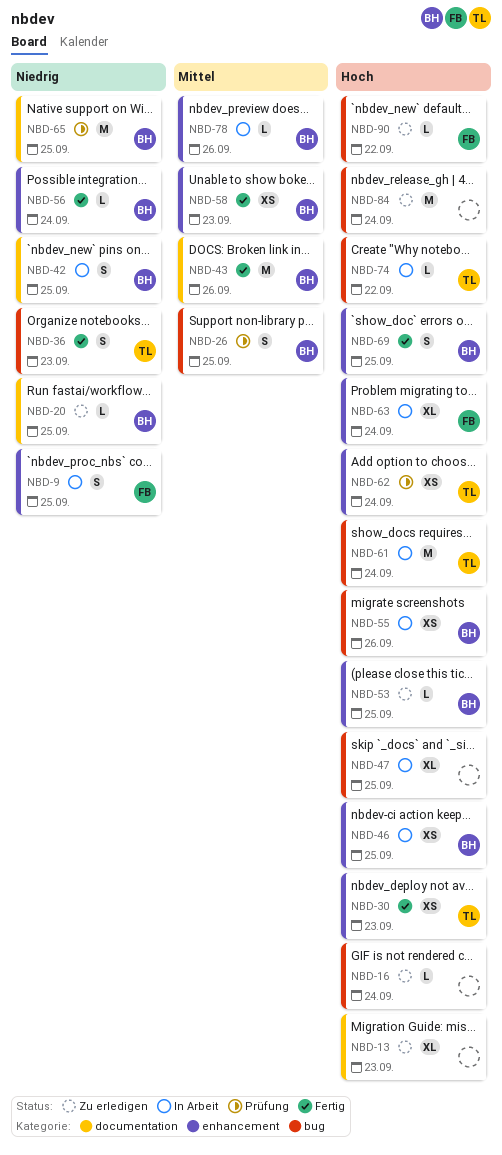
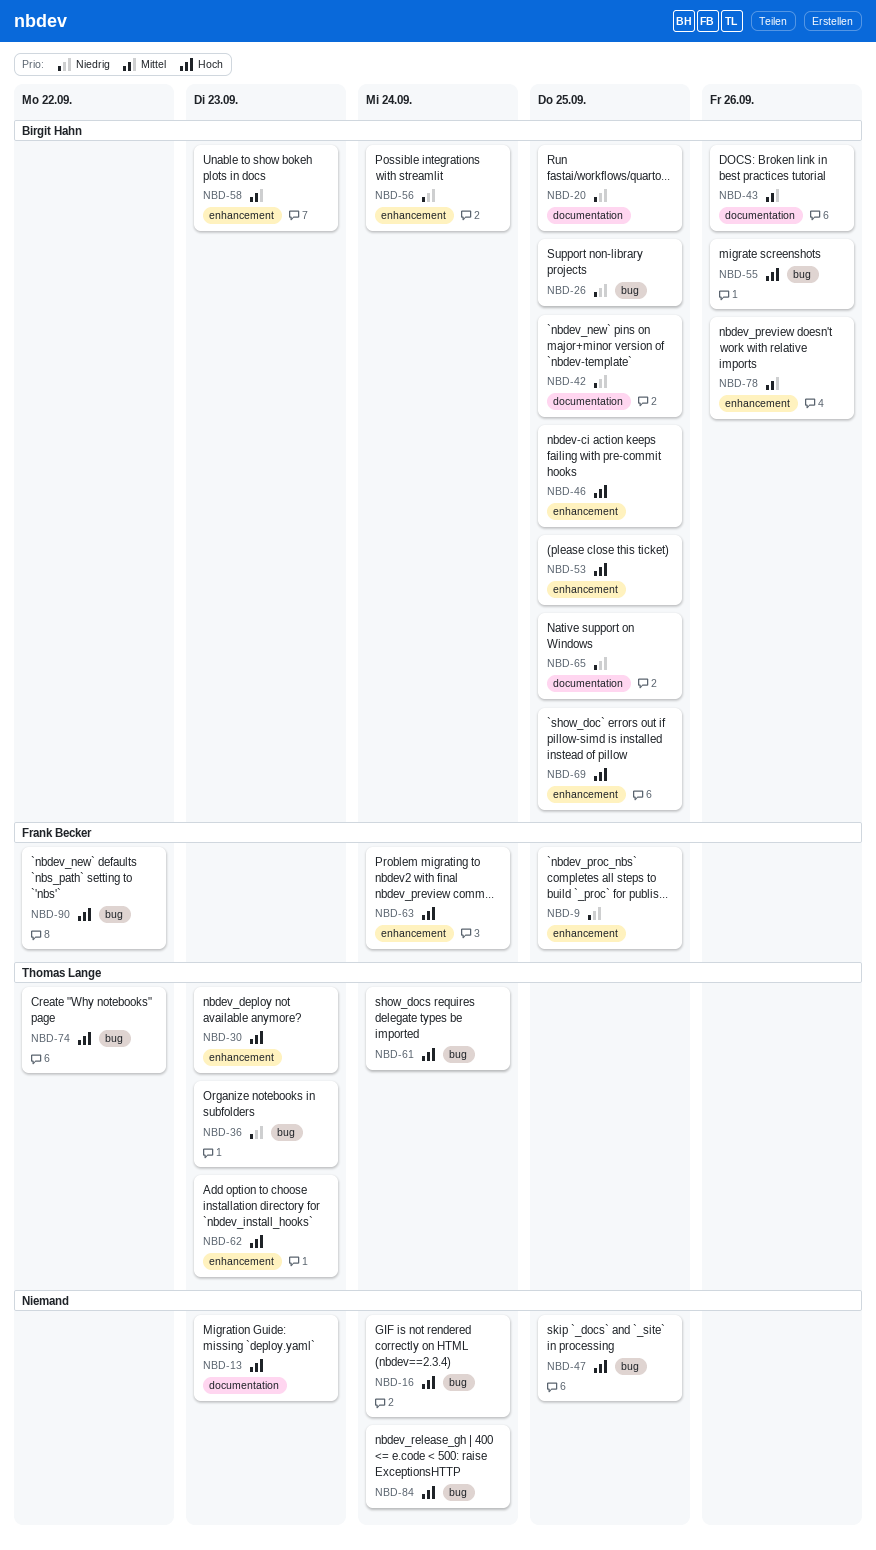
NBD-26, priority: Mittel -> Niedrig
NBD-62, due: Sep 24 -> Sep 23

